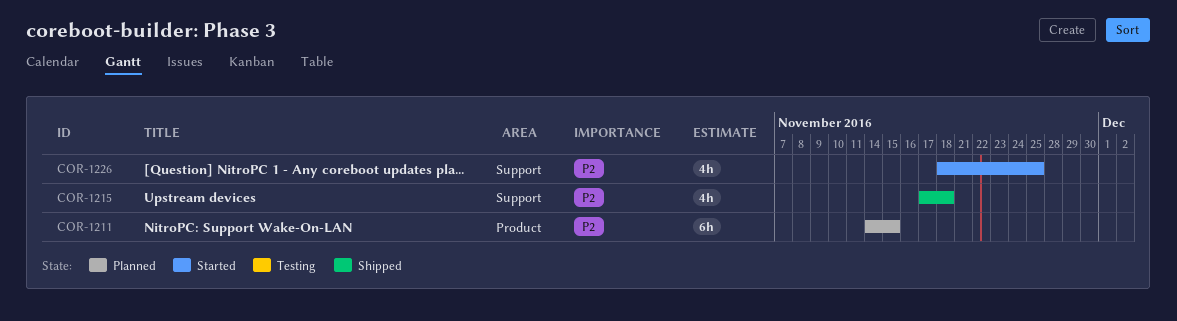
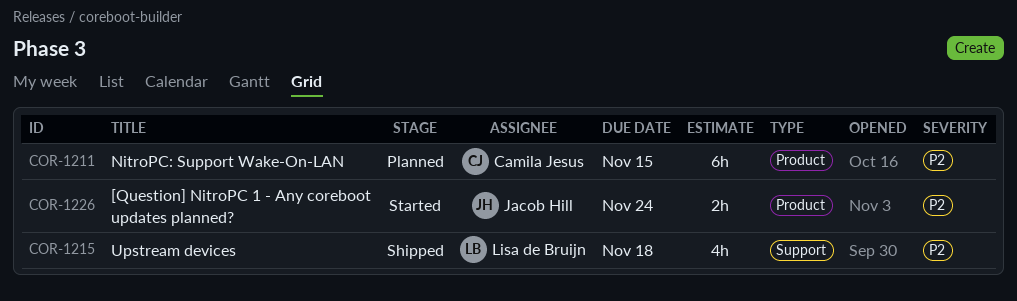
COR-1226, label: Support -> Product
COR-1226, estimate: 4h -> 2h
COR-1226, due: Nov 25 -> Nov 24

